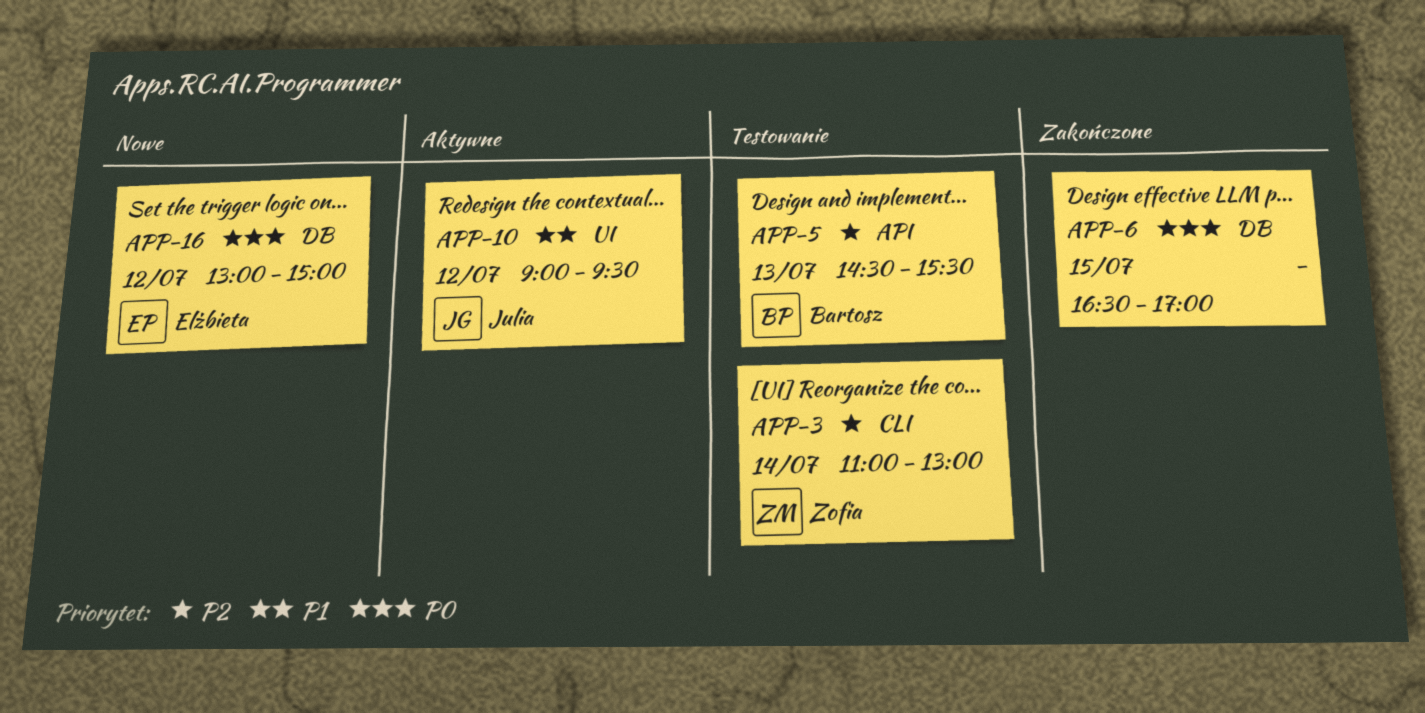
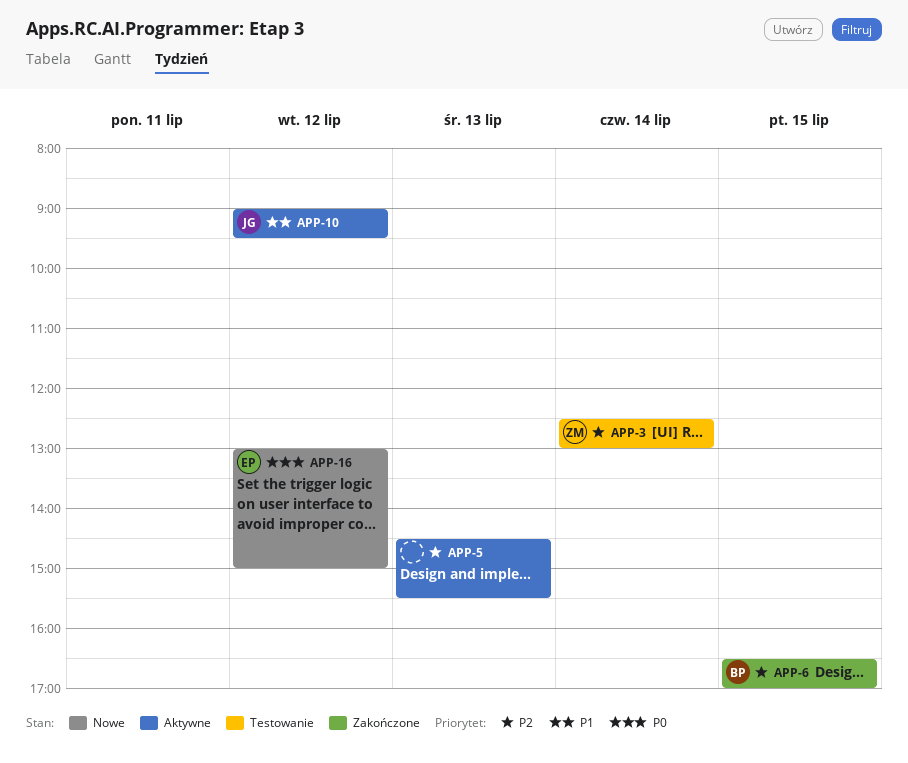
APP-3, begins: 11:00 -> 12:30
APP-5, status: Testowanie -> Aktywne
APP-5, owner: Bartosz -> none
APP-6, owner: none -> Bartosz
APP-6, priority: P0 -> P2

